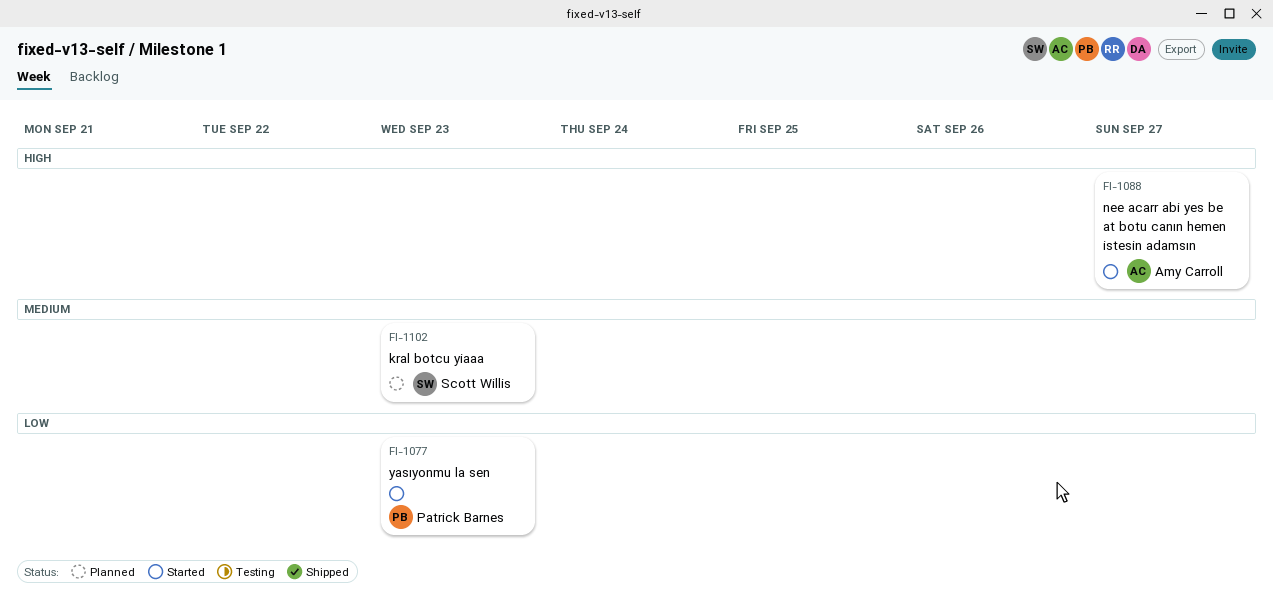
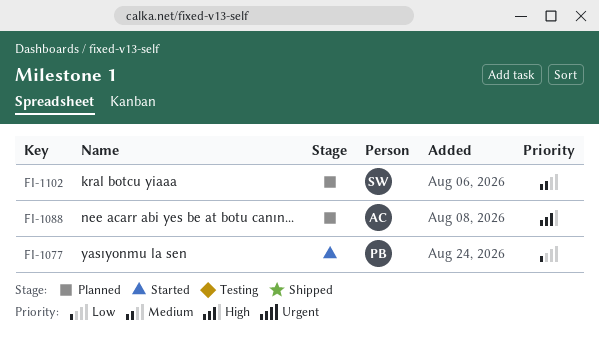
FI-1088, status: Started -> Planned

